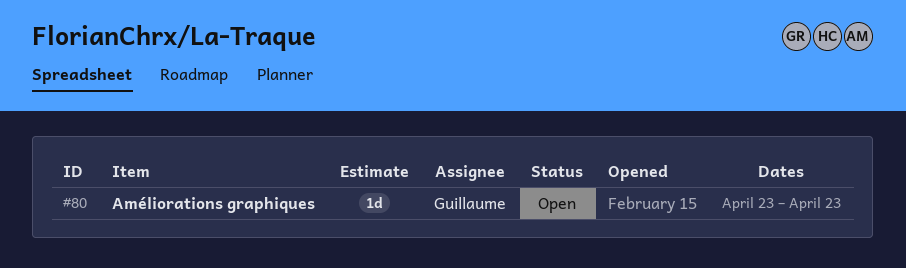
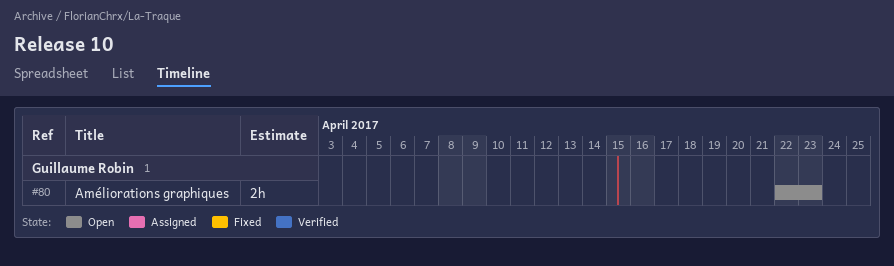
#80, estimate: 1d -> 2h
#80, start: Apr 23 -> Apr 22

